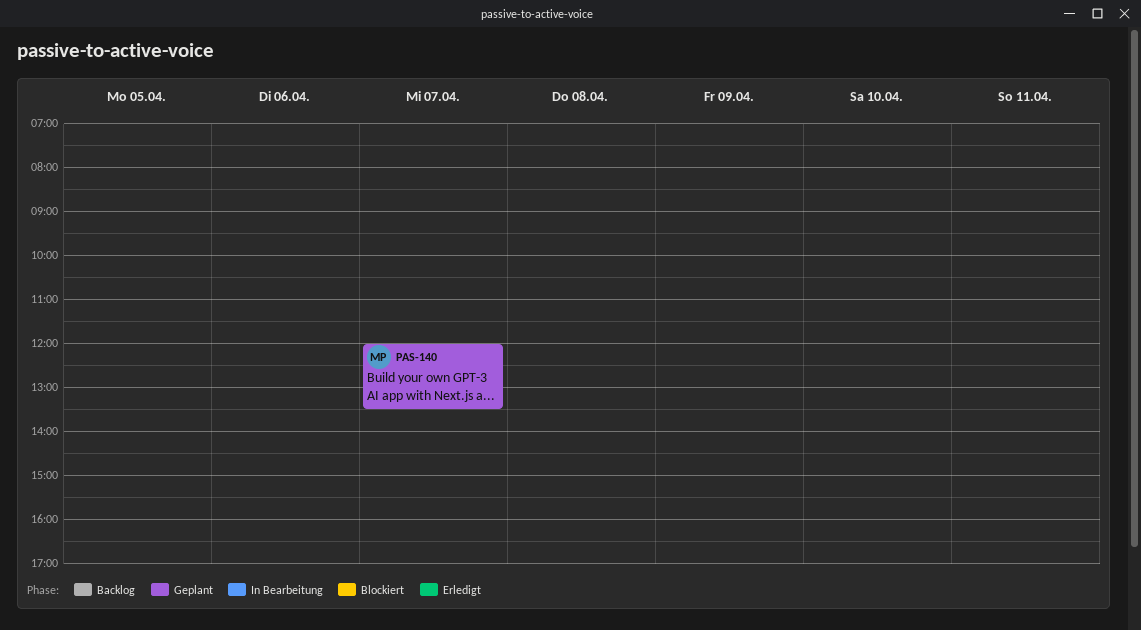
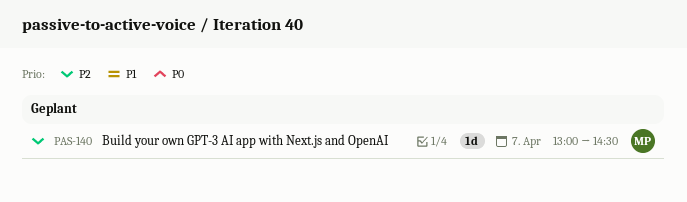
PAS-140, begins: 12:00 -> 13:00
PAS-140, ends: 13:30 -> 14:30

